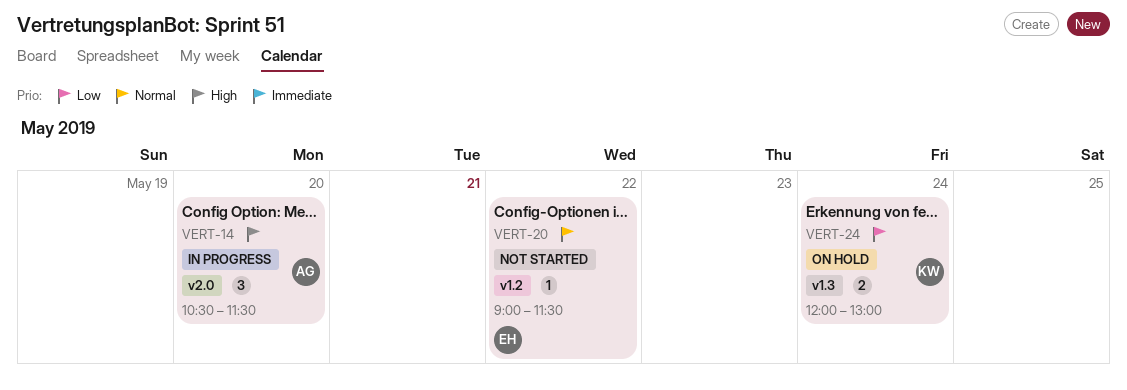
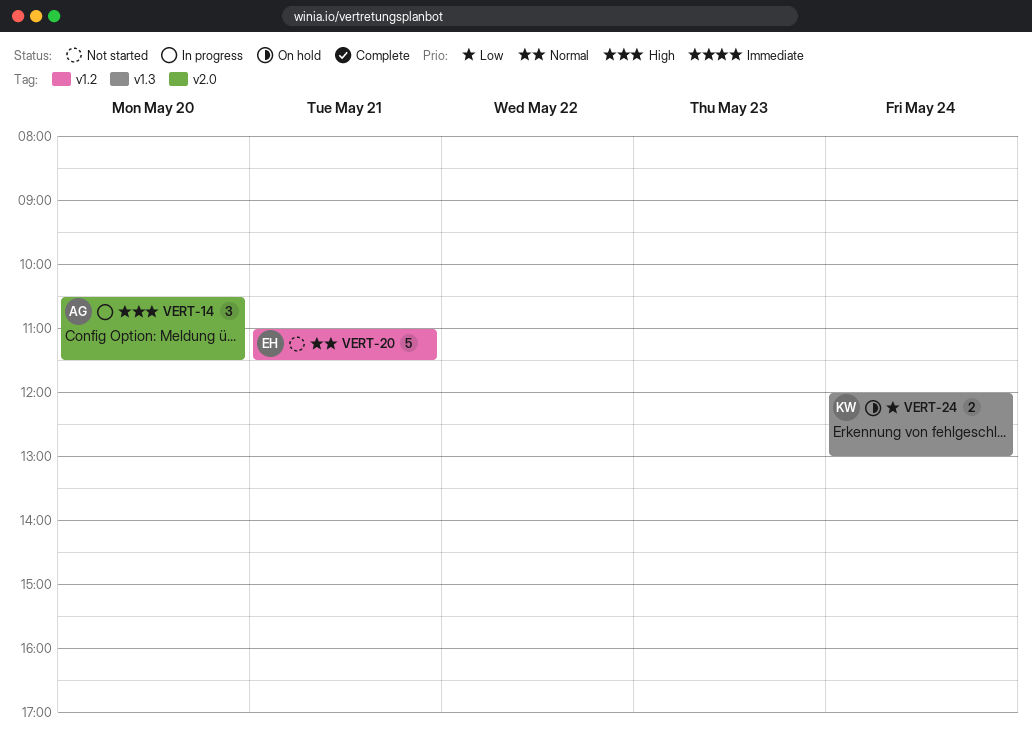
VERT-20, estimate: 1 -> 5
VERT-20, day: May 22 -> May 21
VERT-20, begins: 09:00 -> 11:00

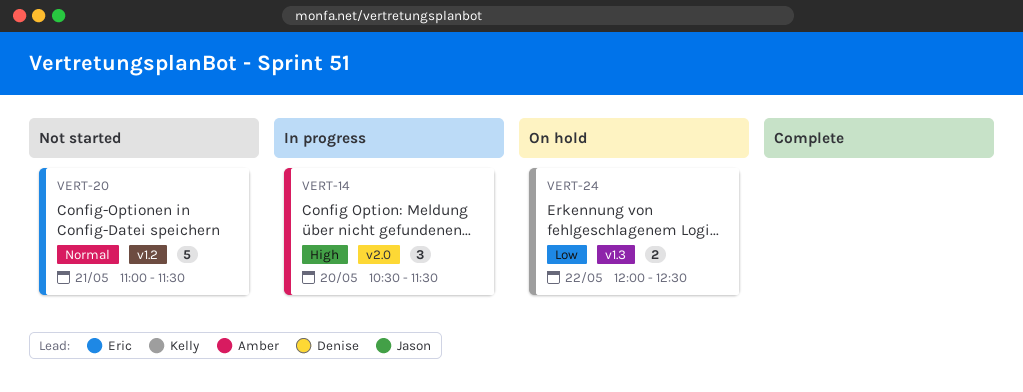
VERT-24, day: May 24 -> May 22
VERT-24, ends: 13:00 -> 12:30

